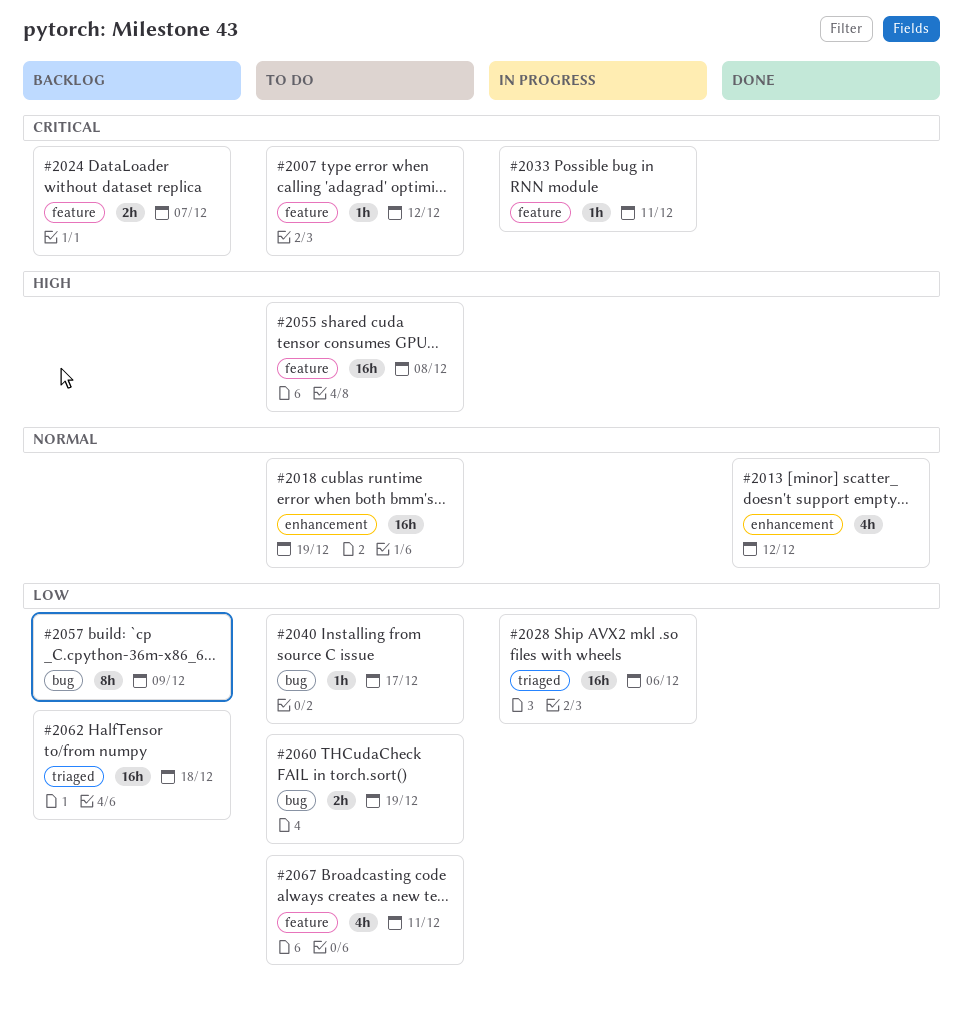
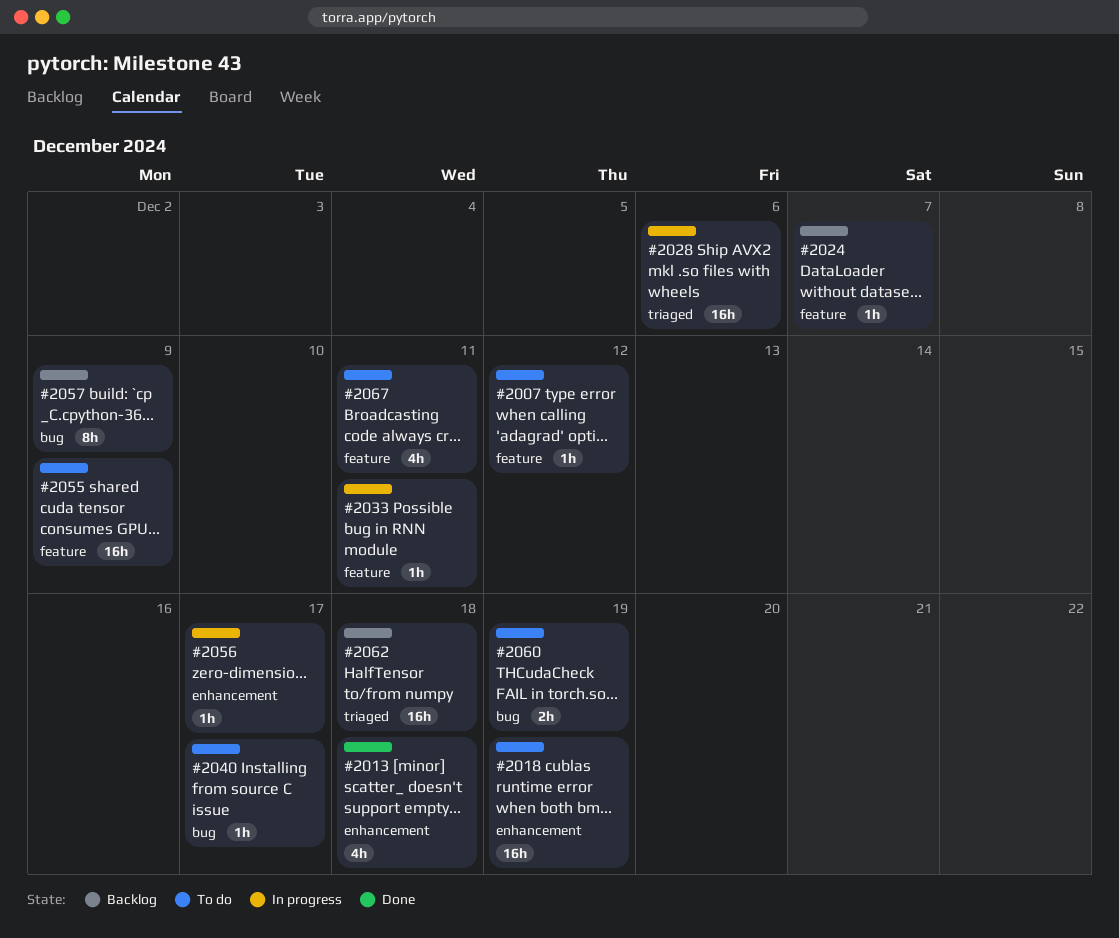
#2013, due: Dec 12 -> Dec 18
#2024, estimate: 2h -> 1h
#2055, due: Dec 8 -> Dec 9
#2056: none -> present

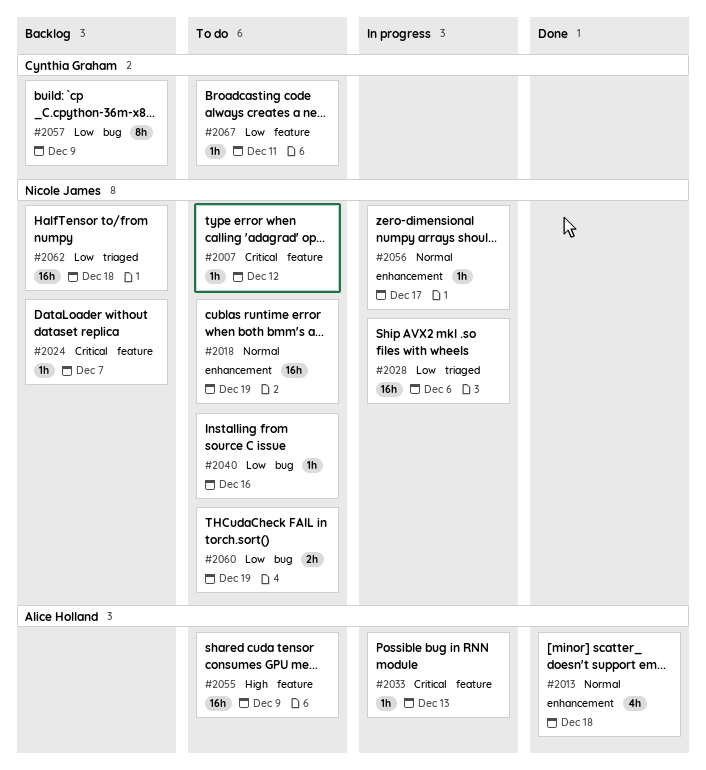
#2033, due: Dec 11 -> Dec 13
#2040, due: Dec 17 -> Dec 16
#2067, estimate: 4h -> 1h

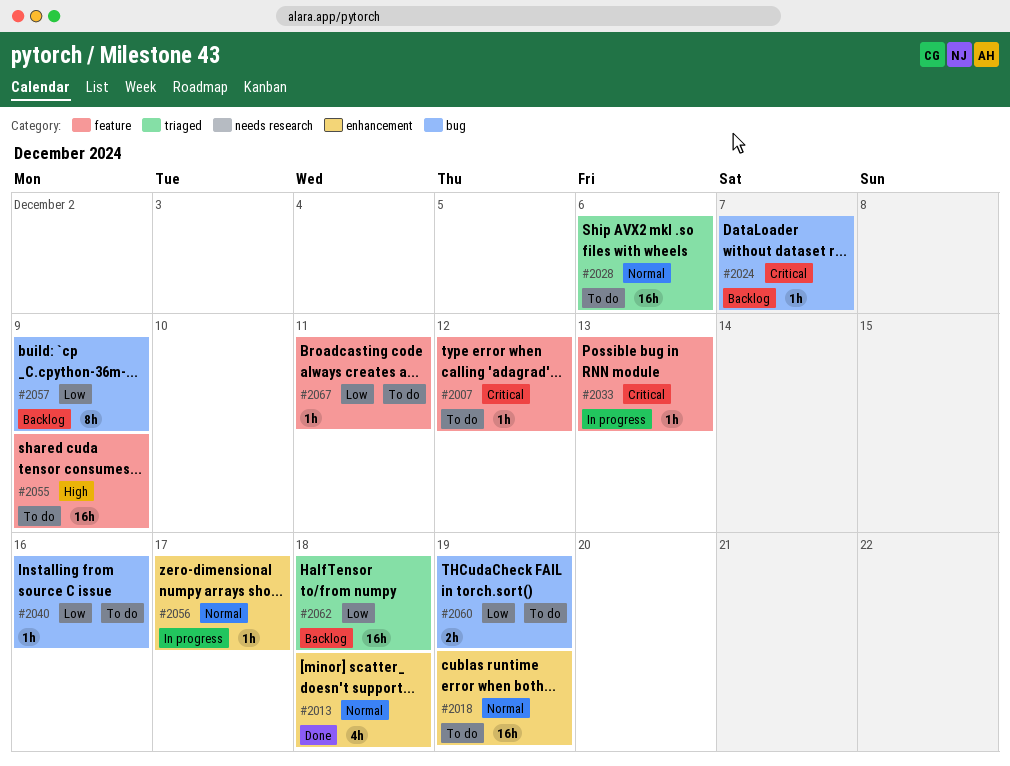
#2024, label: feature -> bug
#2028, status: In progress -> To do
#2028, priority: Low -> Normal

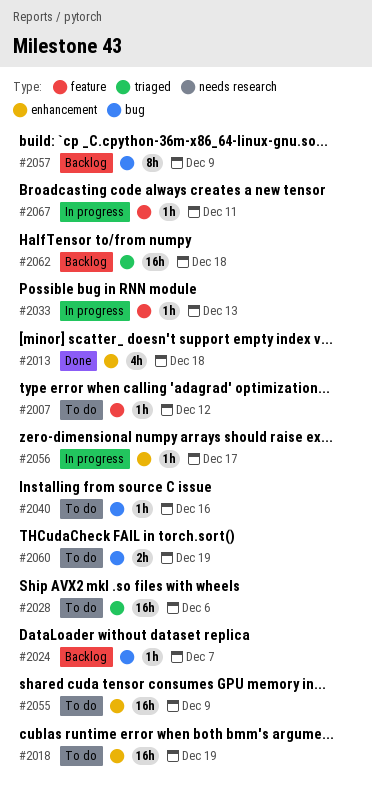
#2055, label: feature -> enhancement
#2067, status: To do -> In progress

